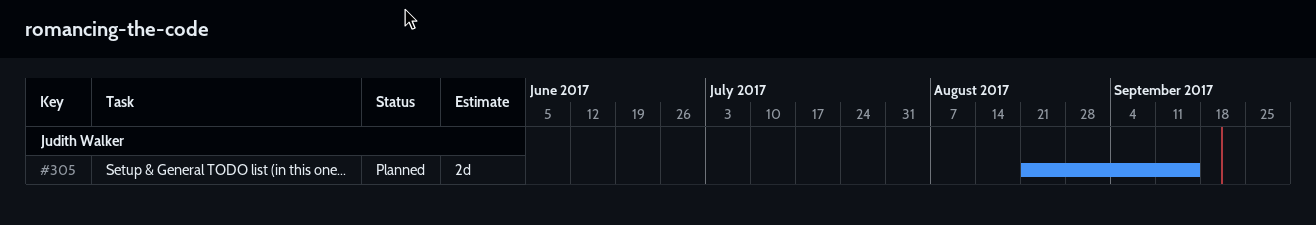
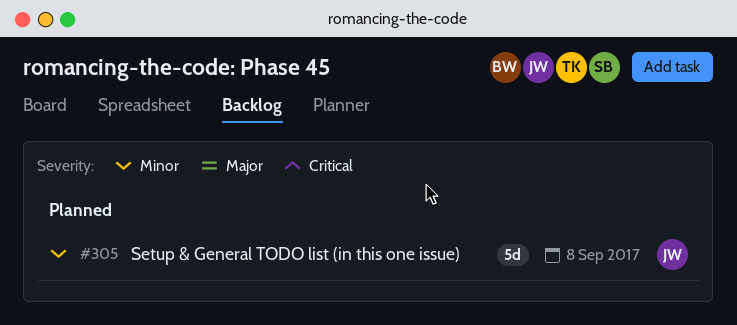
#305, estimate: 2d -> 5d
#305, due: Sep 15 -> Sep 8

